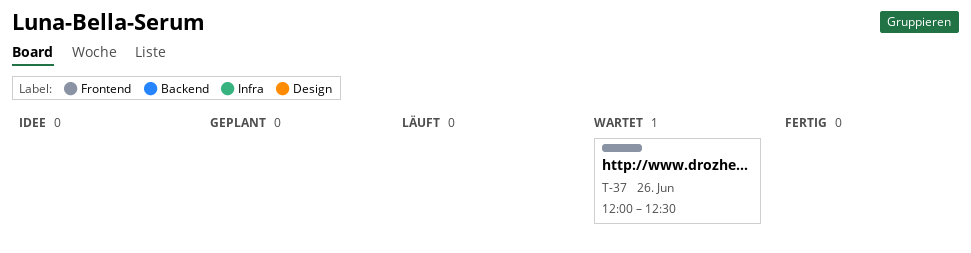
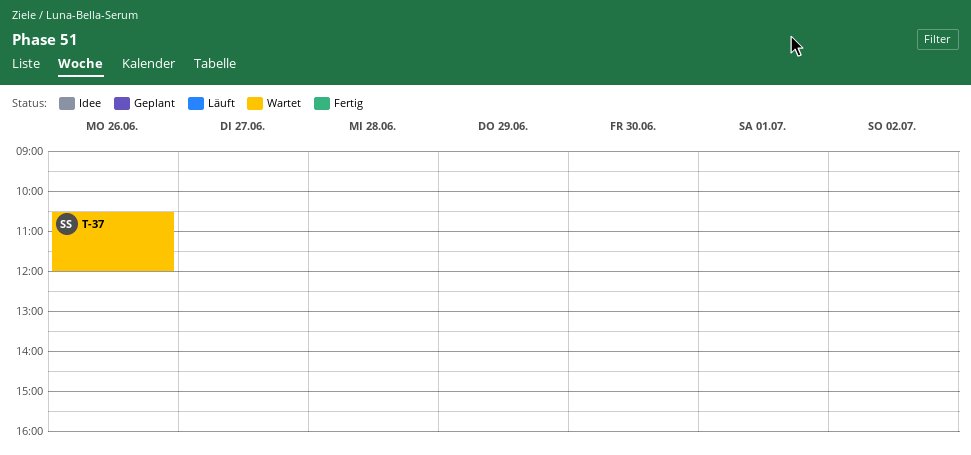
T-37, begins: 12:00 -> 10:30
T-37, ends: 12:30 -> 12:00

